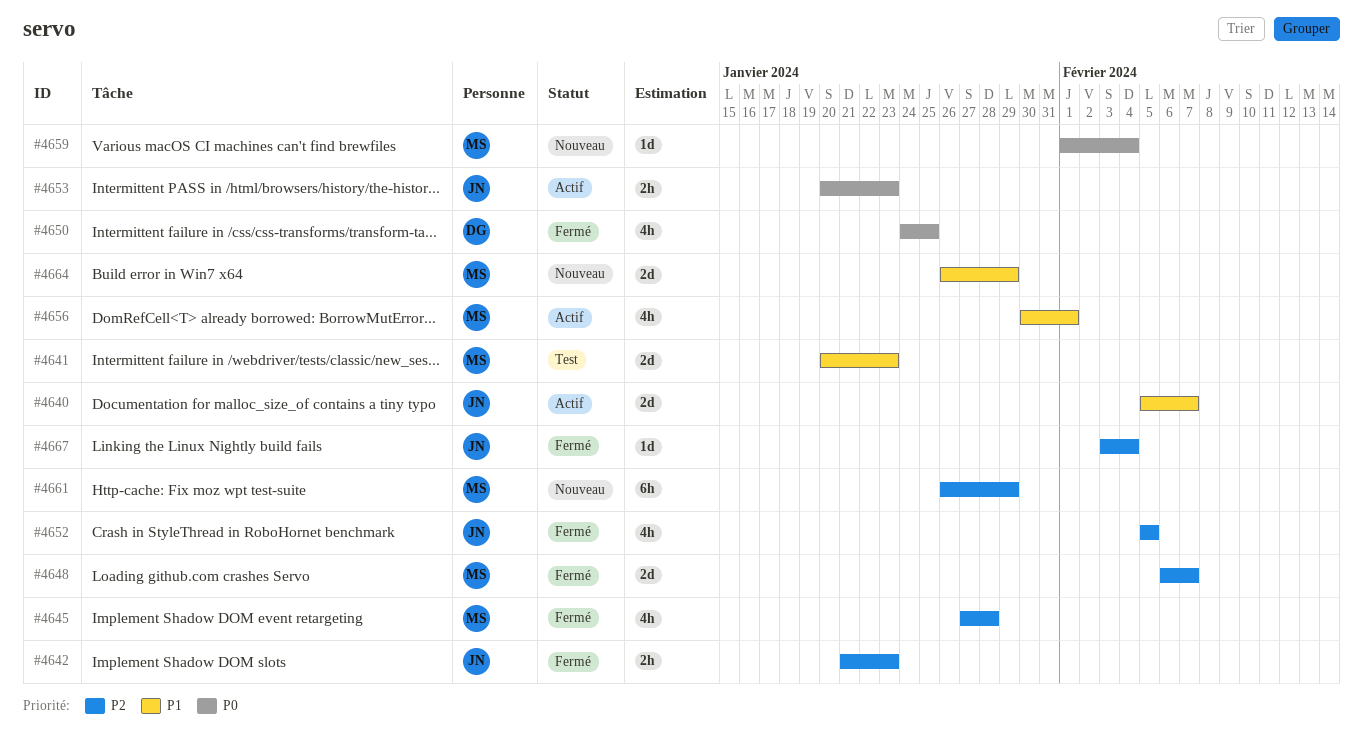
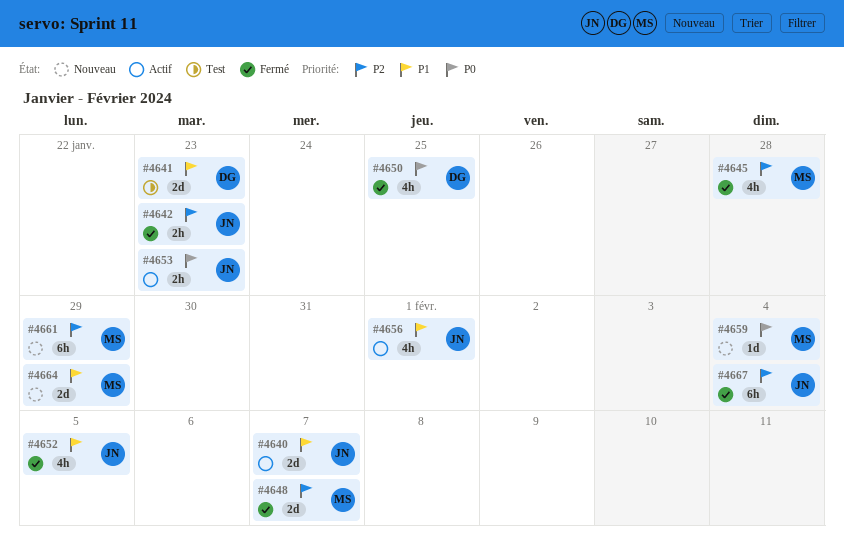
#4641, owner: MS -> DG
#4652, priority: P2 -> P1
#4656, owner: MS -> JN
#4667, estimate: 1d -> 6h

